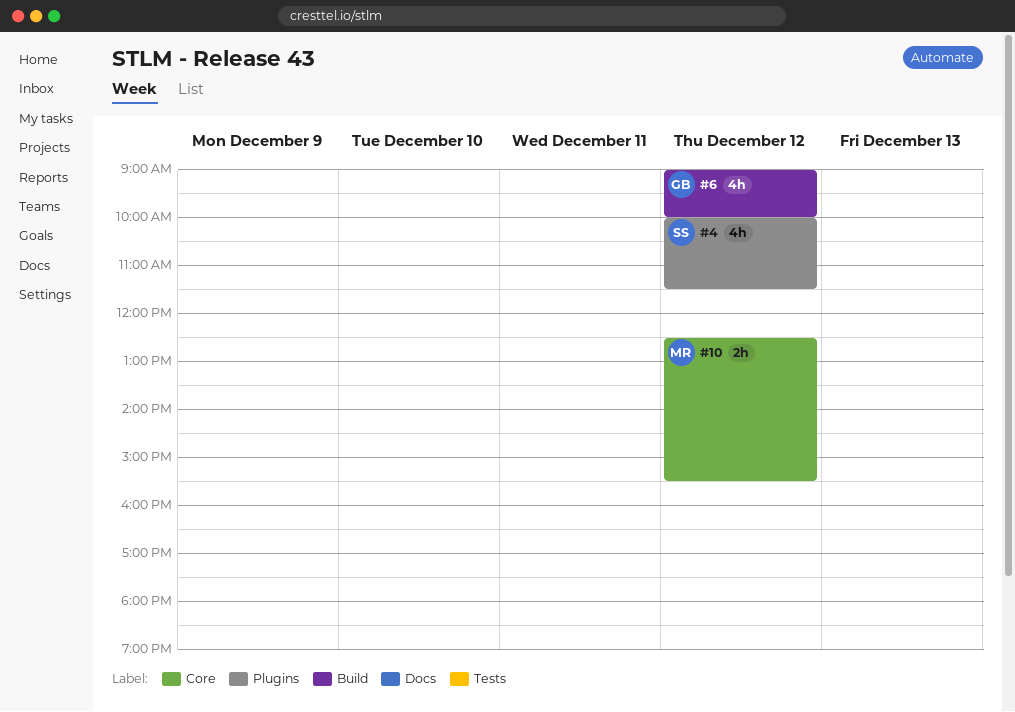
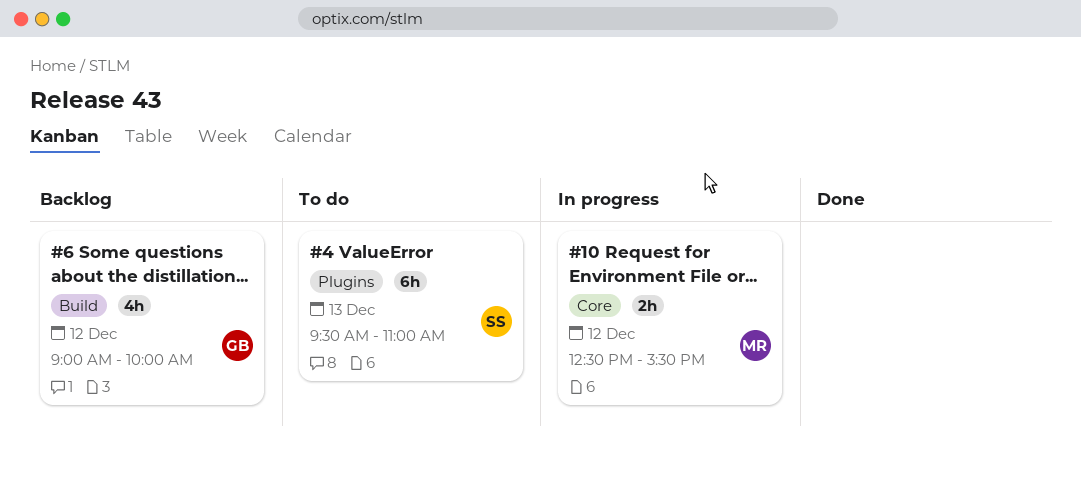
#4, estimate: 4h -> 6h
#4, day: Dec 12 -> Dec 13
#4, begins: 10:00 -> 09:30
#4, ends: 11:30 -> 11:00

